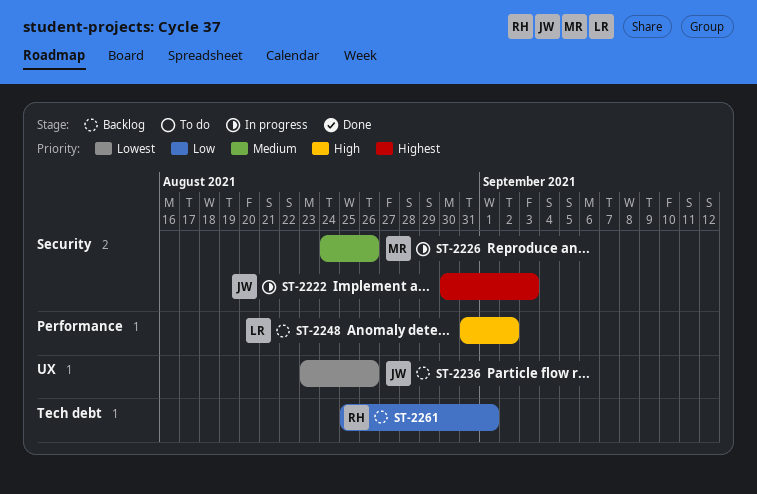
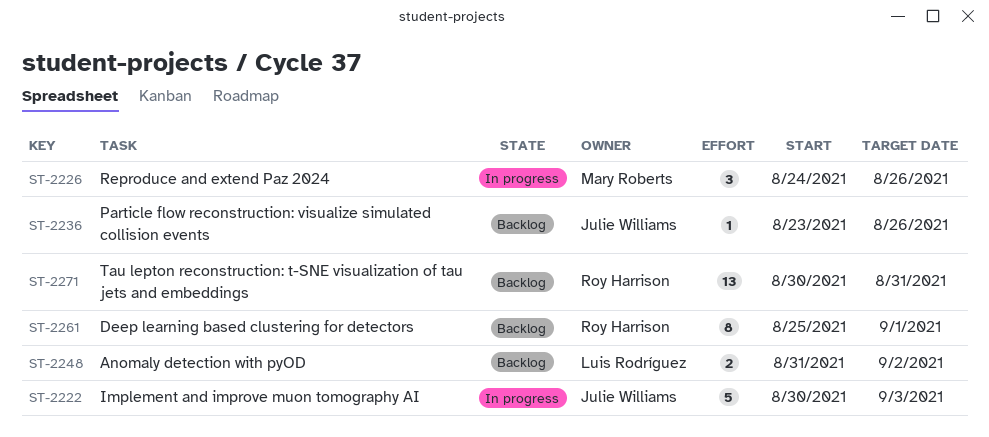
ST-2271: none -> present

